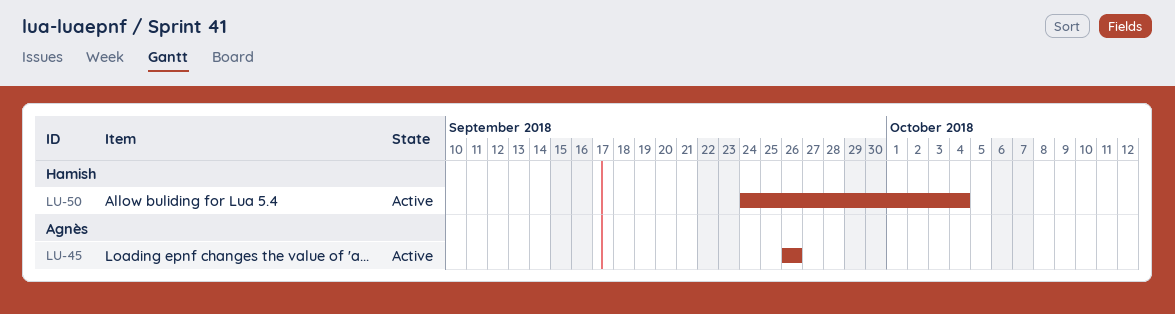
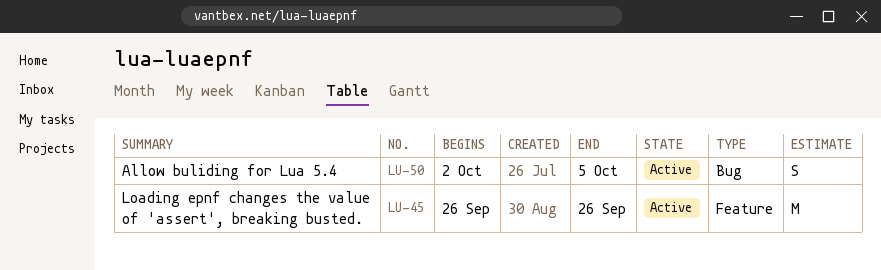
LU-50, start: Sep 24 -> Oct 2
LU-50, due: Oct 4 -> Oct 5

